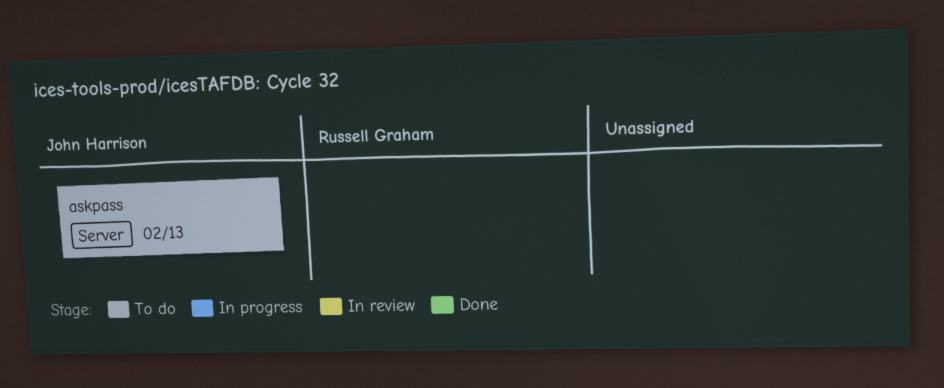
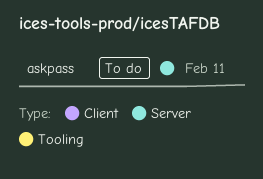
askpass, due: Feb 13 -> Feb 11

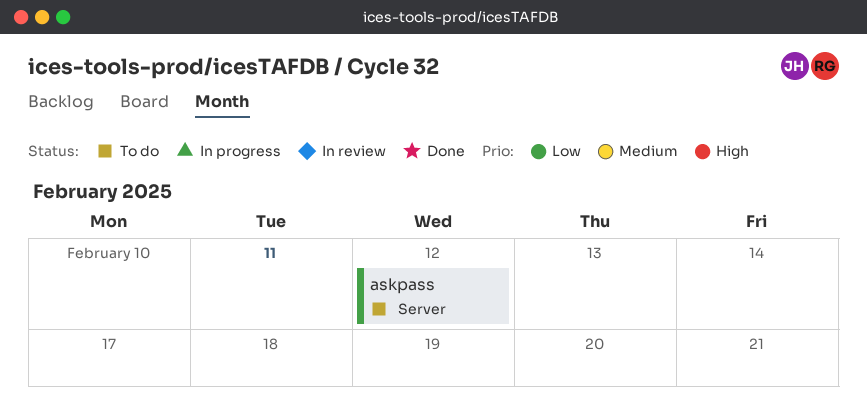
askpass, due: Feb 11 -> Feb 12

